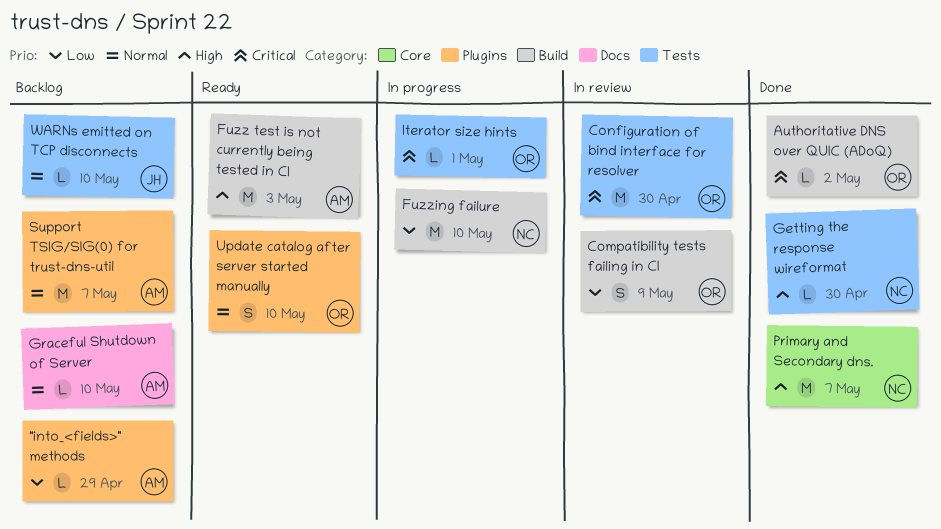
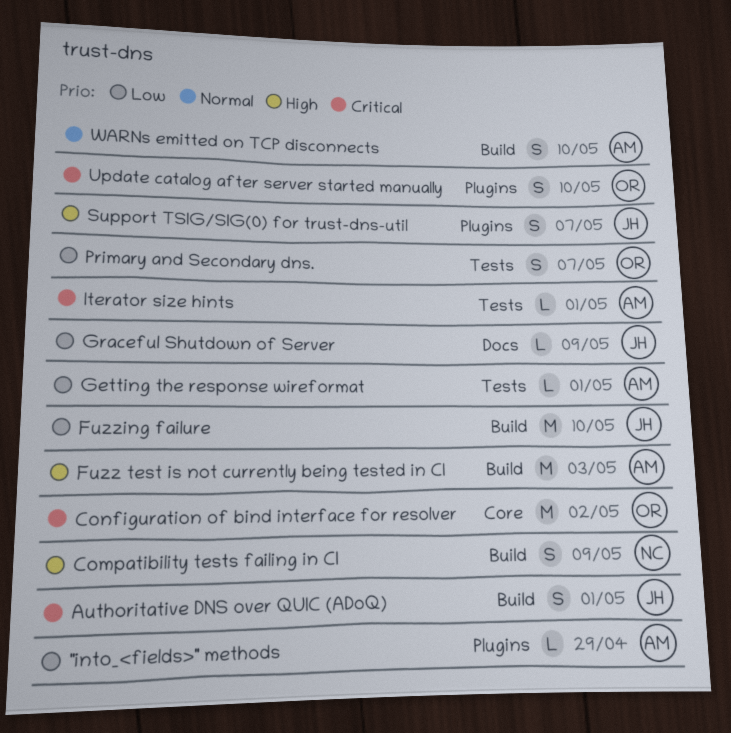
Authoritative DNS over QUIC (ADoQ), owner: OR -> JH
Authoritative DNS over QUIC (ADoQ), estimate: L -> S
Authoritative DNS over QUIC (ADoQ), due: May 2 -> May 1
Compatibility tests failing in CI, owner: OR -> NC
Compatibility tests failing in CI, priority: Low -> High
Configuration of bind interface for resolver, label: Tests -> Core
Configuration of bind interface for resolver, due: Apr 30 -> May 2
Fuzzing failure, owner: NC -> JH
Getting the response wireformat, owner: NC -> AM
Getting the response wireformat, priority: High -> Low
Getting the response wireformat, due: Apr 30 -> May 1
Graceful Shutdown of Server, owner: AM -> JH
Graceful Shutdown of Server, priority: Normal -> Low
Graceful Shutdown of Server, due: May 10 -> May 9
Iterator size hints, owner: OR -> AM
Primary and Secondary dns., owner: NC -> OR
Primary and Secondary dns., priority: High -> Low
Primary and Secondary dns., label: Core -> Tests
Primary and Secondary dns., estimate: M -> S
Support TSIG/SIG(0) for trust-dns-util, owner: AM -> JH
Support TSIG/SIG(0) for trust-dns-util, priority: Normal -> High
Support TSIG/SIG(0) for trust-dns-util, estimate: M -> S
Update catalog after server started manually, priority: Normal -> Critical
WARNs emitted on TCP disconnects, owner: JH -> AM
WARNs emitted on TCP disconnects, label: Tests -> Build
WARNs emitted on TCP disconnects, estimate: L -> S

